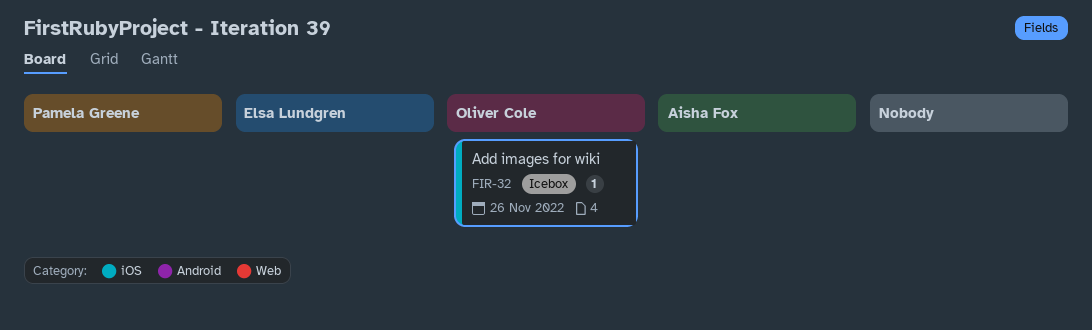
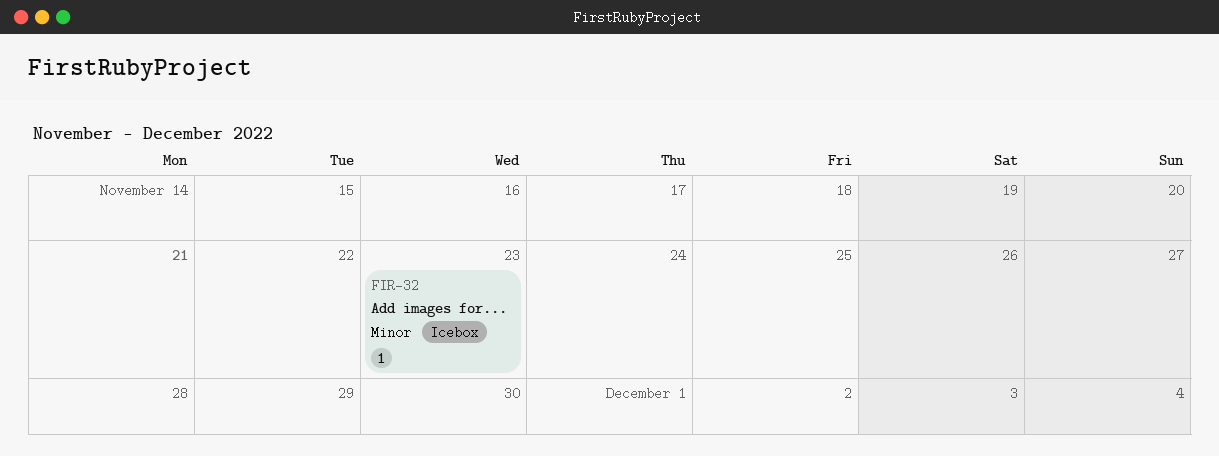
FIR-32, due: Nov 26 -> Nov 23

